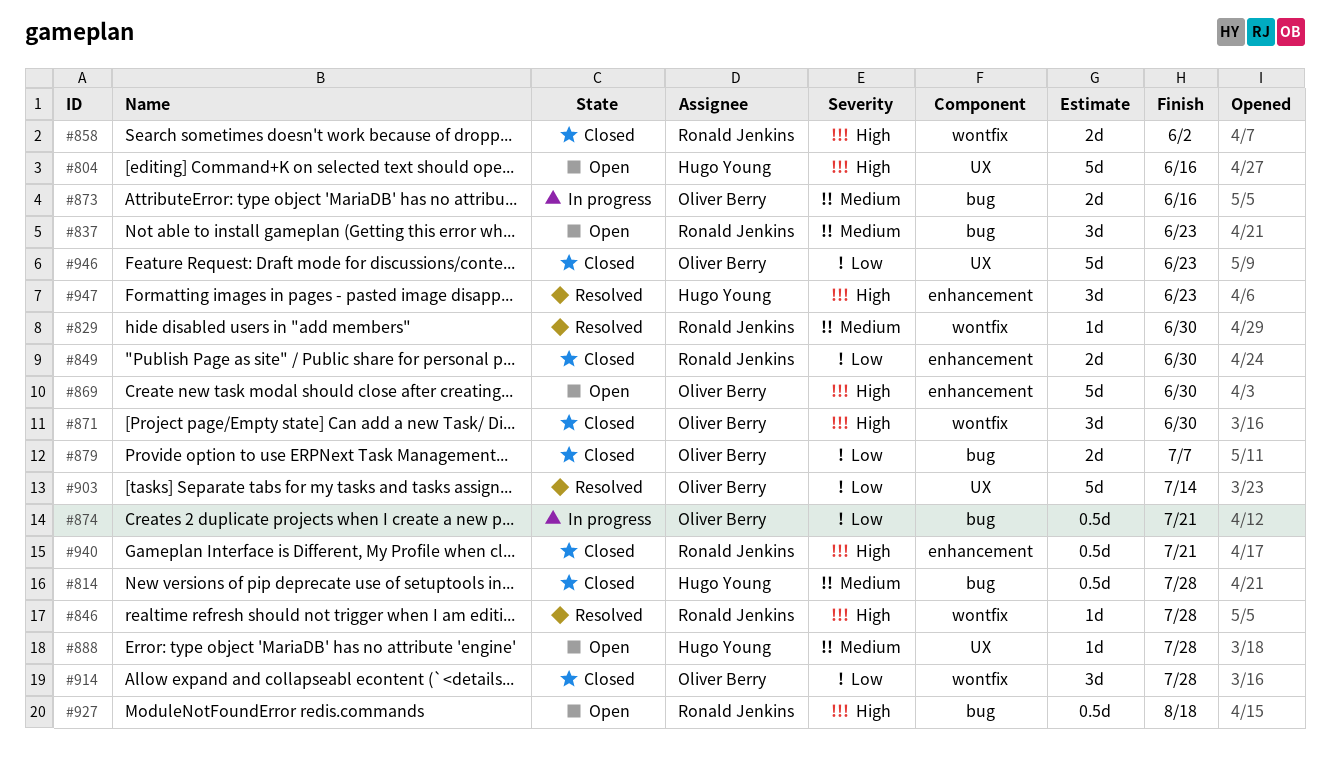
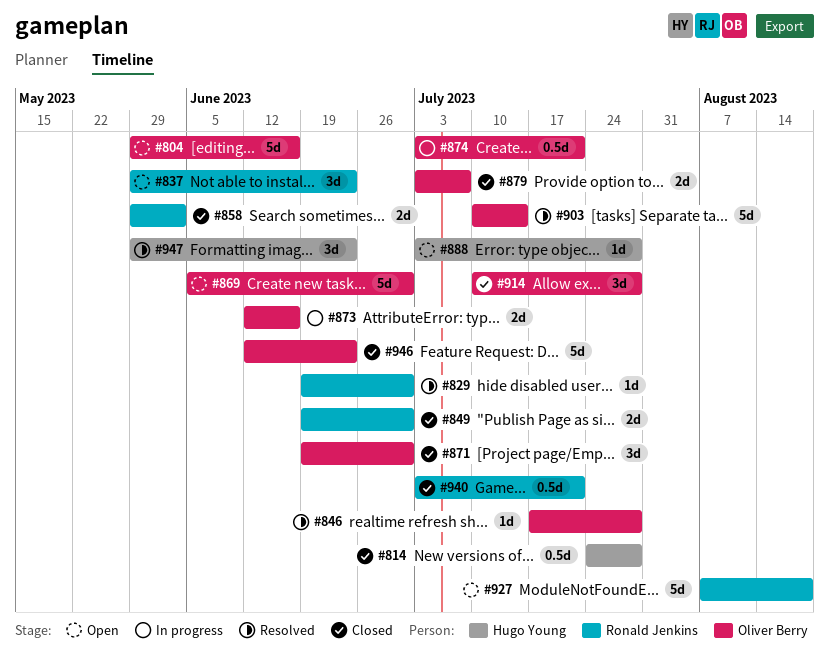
#804, owner: Hugo Young -> Oliver Berry
#846, owner: Ronald Jenkins -> Oliver Berry
#927, estimate: 0.5d -> 5d

